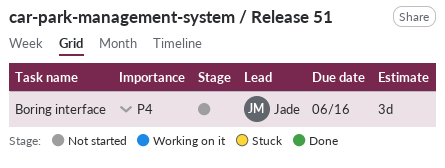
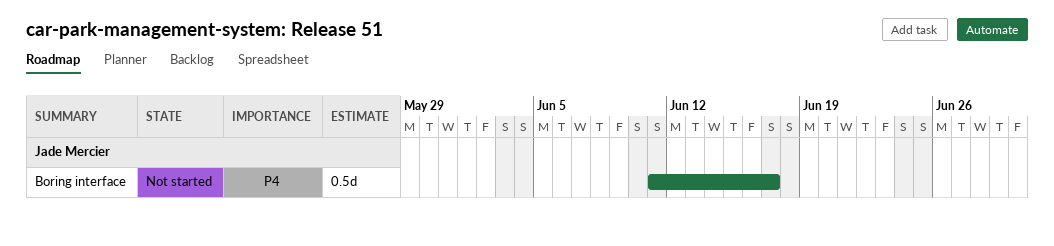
Boring interface, estimate: 3d -> 0.5d
Boring interface, due: Jun 16 -> Jun 17

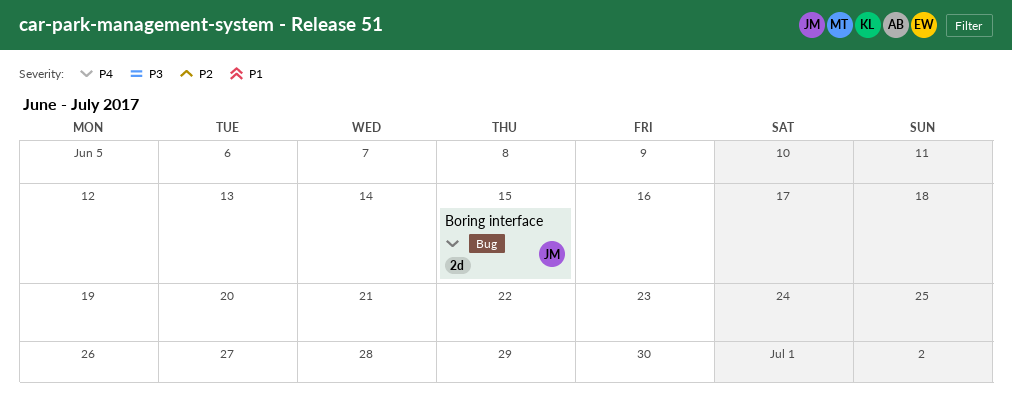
Boring interface, estimate: 0.5d -> 2d
Boring interface, due: Jun 17 -> Jun 15

